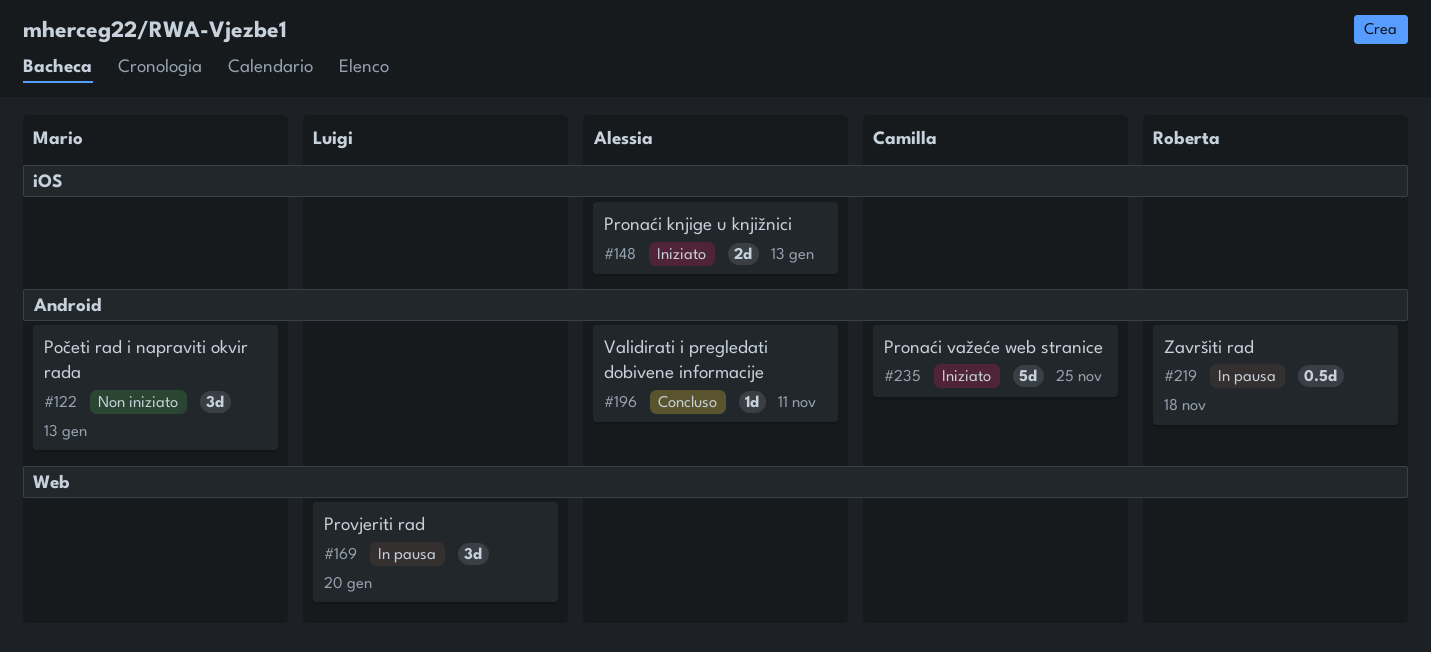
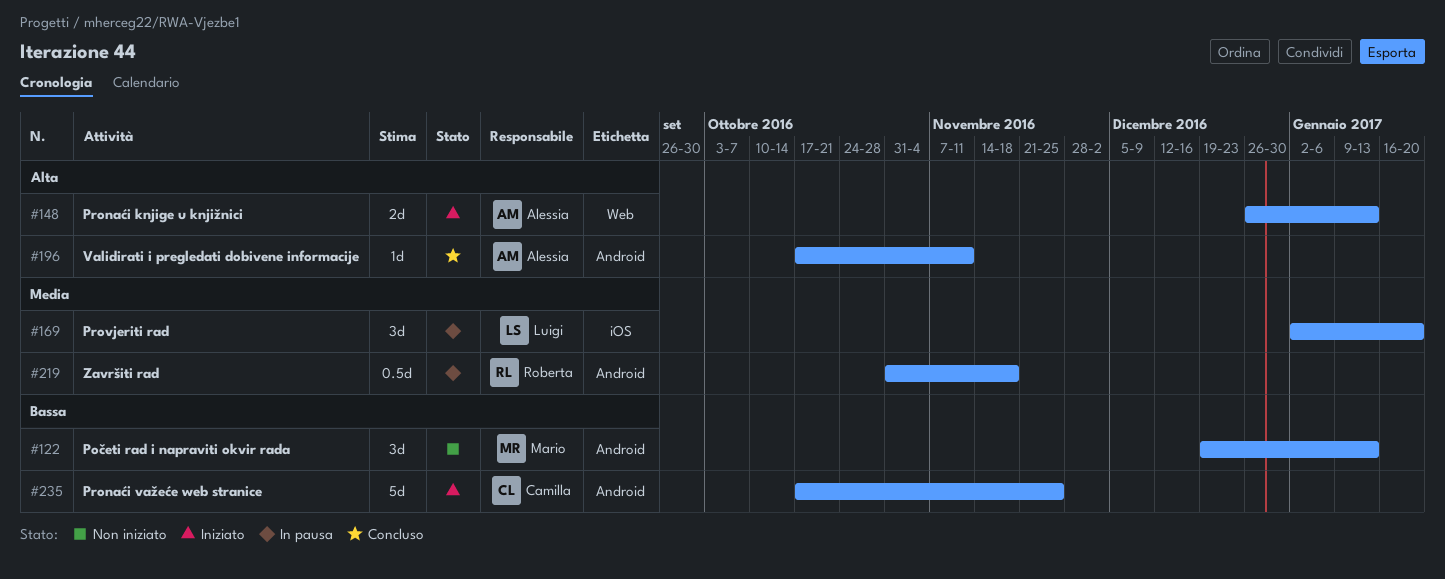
#148, label: iOS -> Web
#169, label: Web -> iOS

